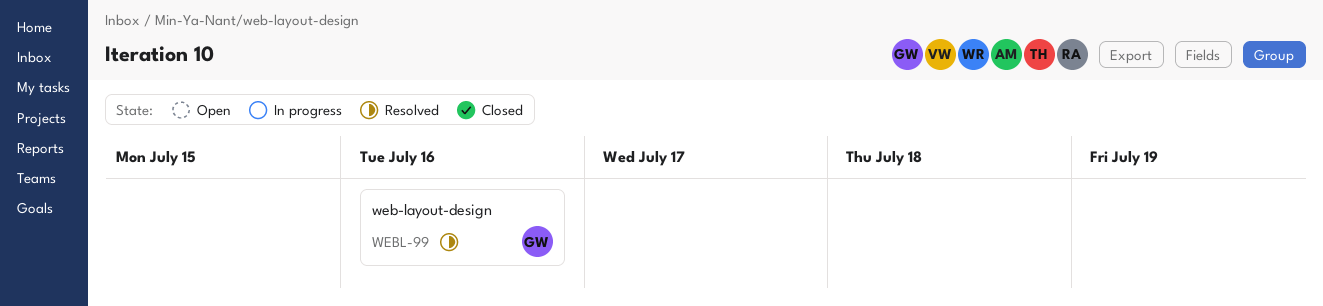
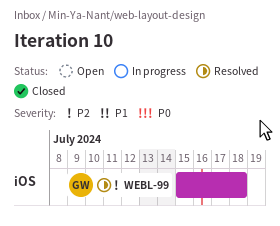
WEBL-99, due: Jul 16 -> Jul 18

